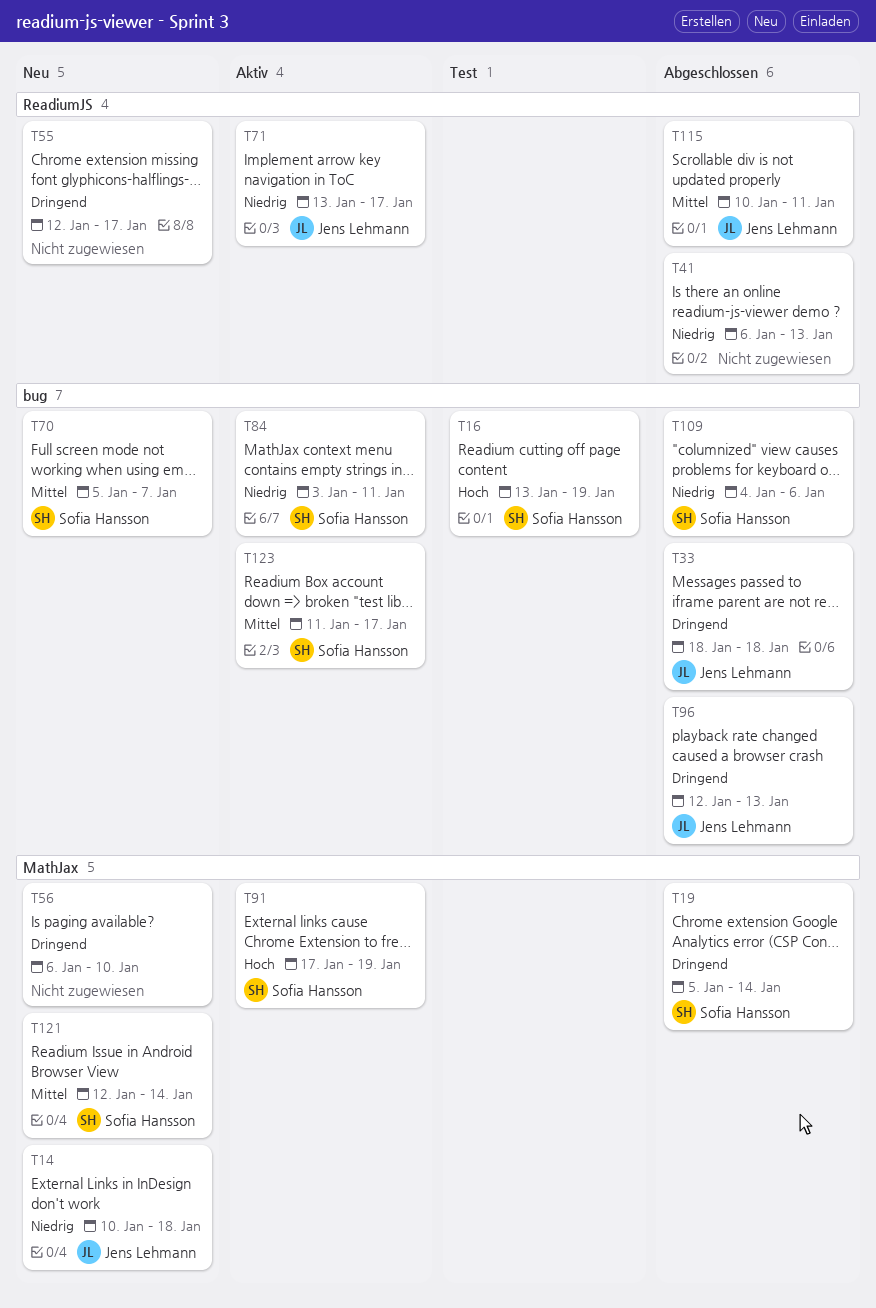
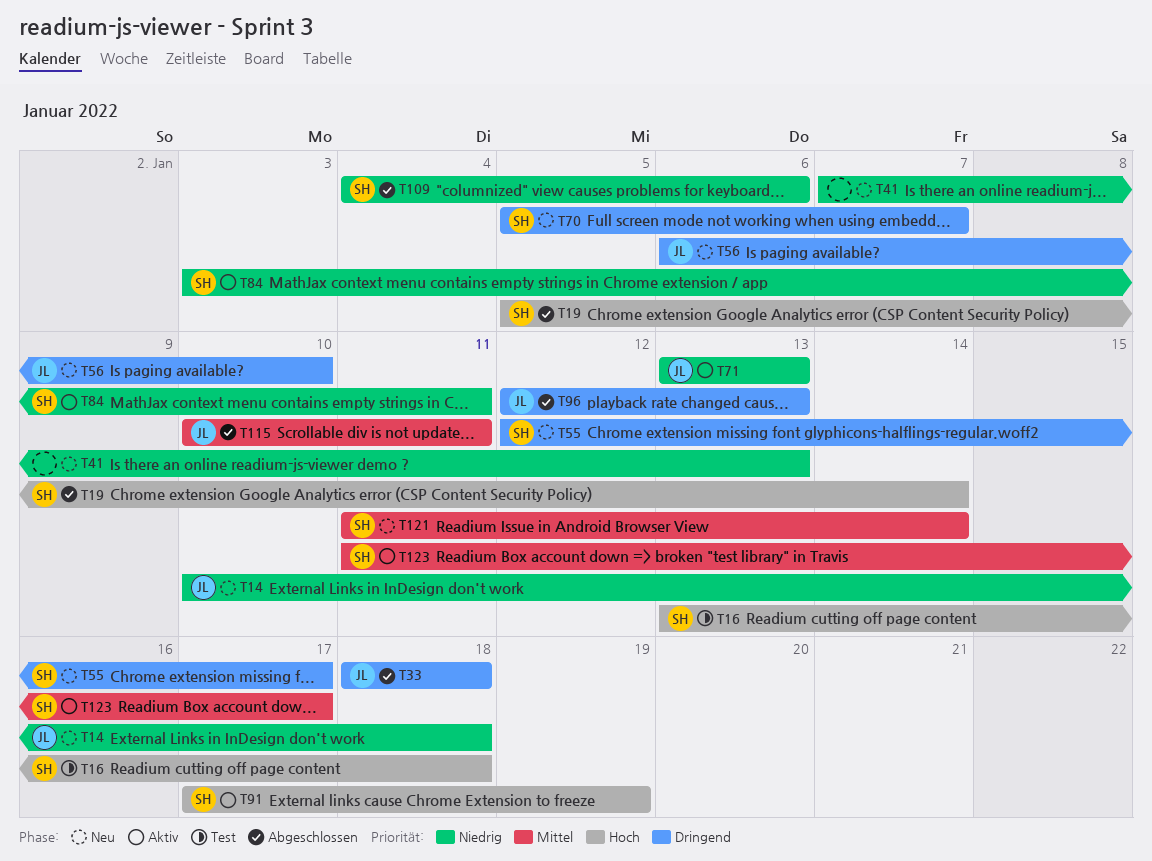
T16, due: Jan 19 -> Jan 18
T19, priority: Dringend -> Hoch
T41, status: Abgeschlossen -> Neu
T41, start: Jan 6 -> Jan 7
T55, owner: none -> Sofia Hansson
T56, owner: none -> Jens Lehmann
T70, priority: Mittel -> Dringend
T71, due: Jan 17 -> Jan 13
T121, start: Jan 12 -> Jan 11

